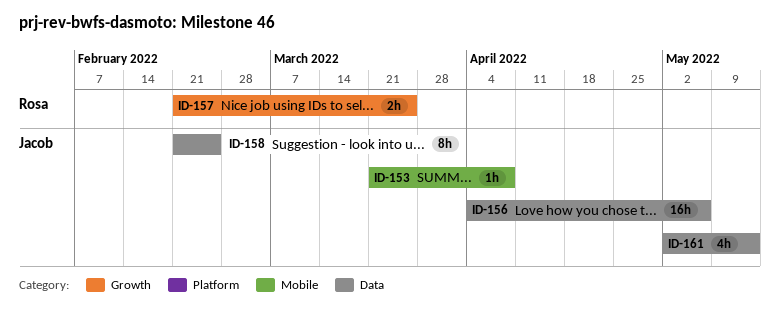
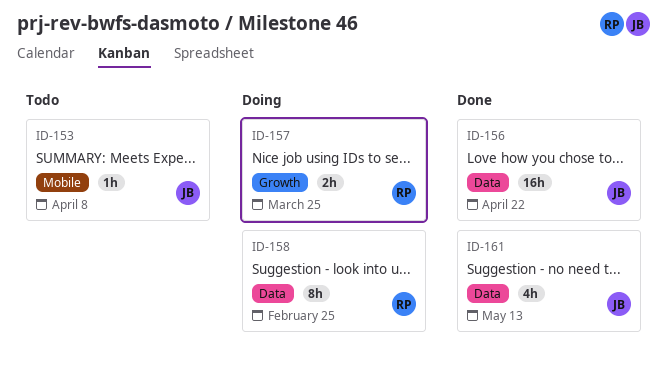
ID-156, due: May 6 -> Apr 22
ID-158, owner: Jacob -> Rosa

